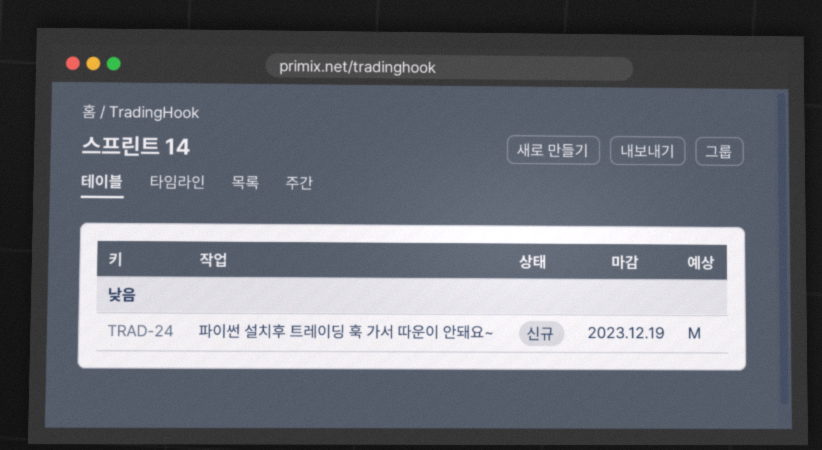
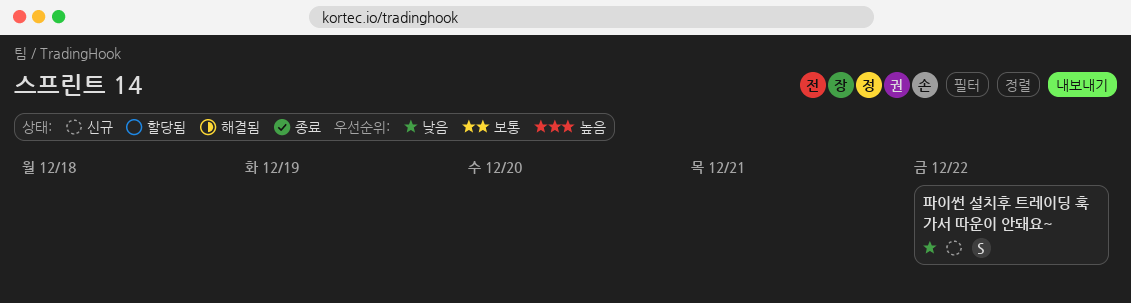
파이썬 설치후 트레이딩 훅 가서 따운이 안돼요~, estimate: M -> S
파이썬 설치후 트레이딩 훅 가서 따운이 안돼요~, due: Dec 19 -> Dec 22

